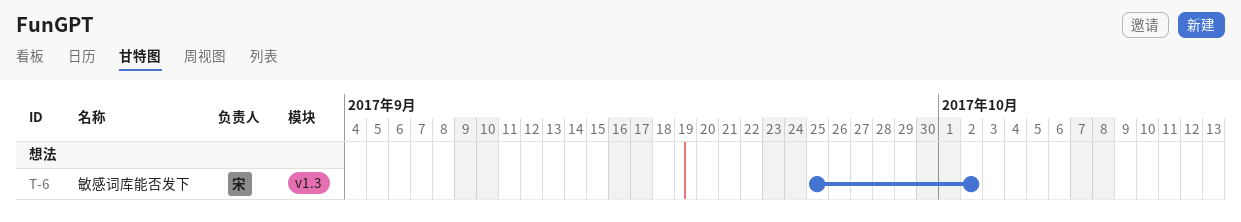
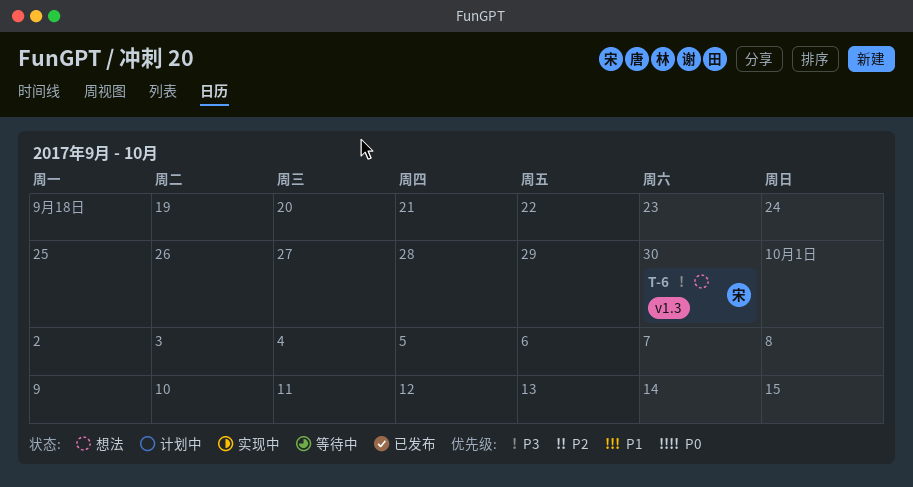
T-6, due: Oct 2 -> Sep 30

